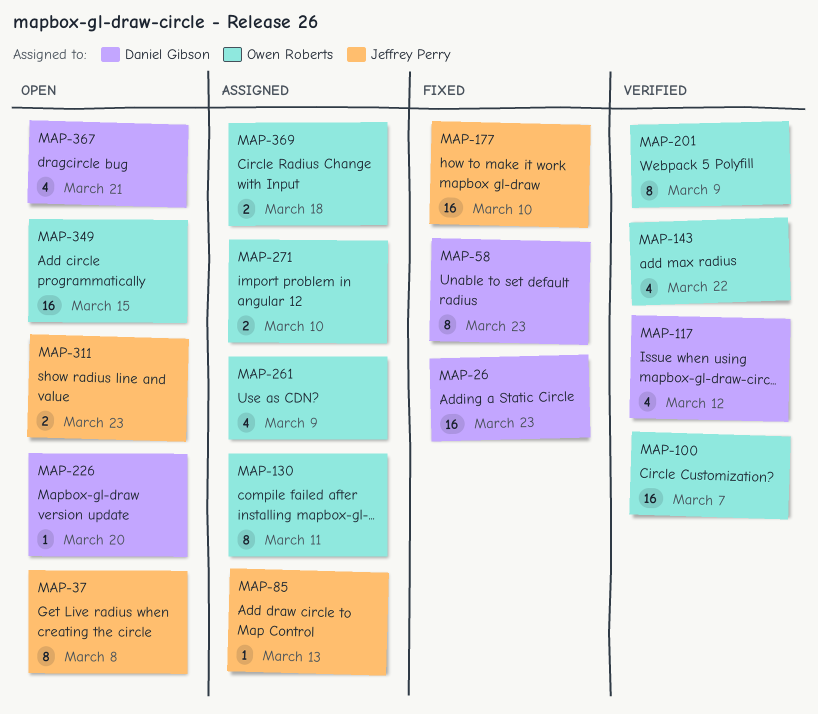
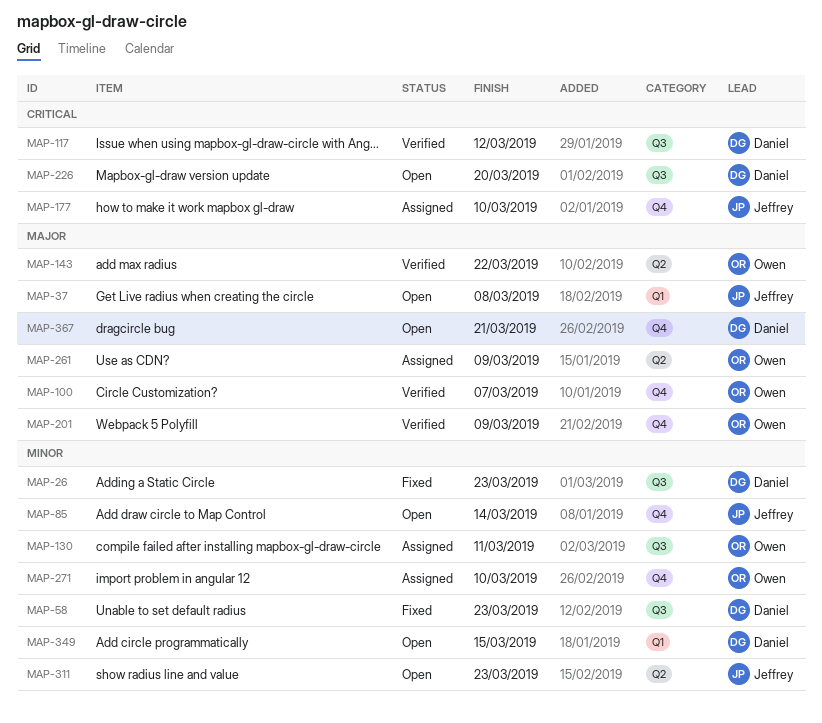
MAP-85, status: Assigned -> Open
MAP-85, due: Mar 13 -> Mar 14
MAP-177, status: Fixed -> Assigned
MAP-349, owner: Owen Roberts -> Daniel Gibson
MAP-369: present -> none

